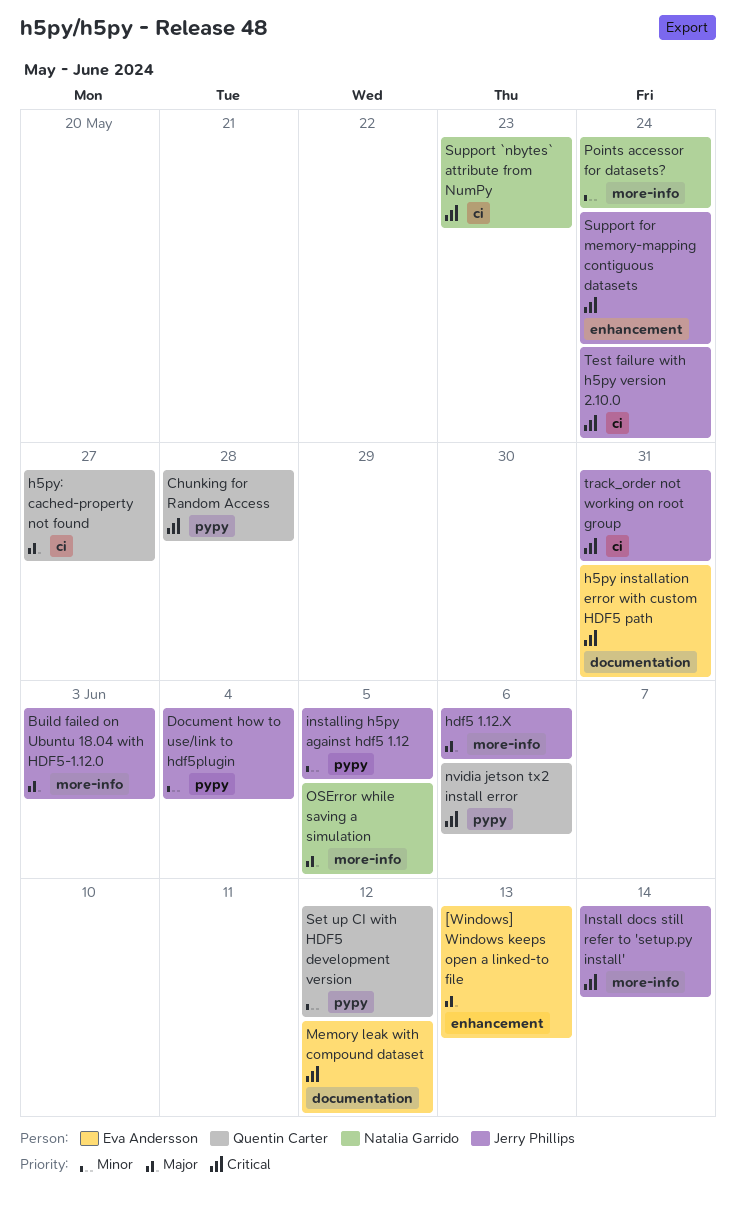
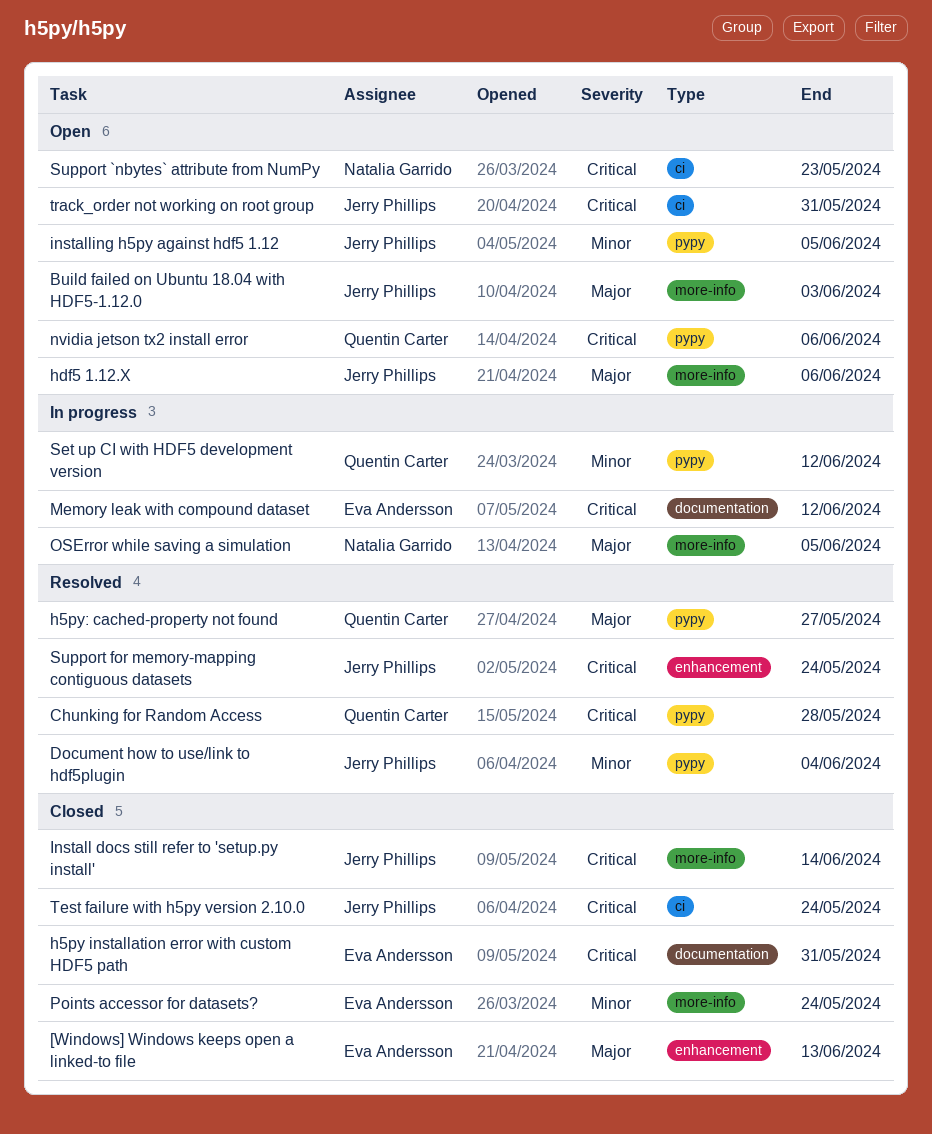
h5py: cached-property not found, label: ci -> pypy
Points accessor for datasets?, owner: Natalia Garrido -> Eva Andersson

